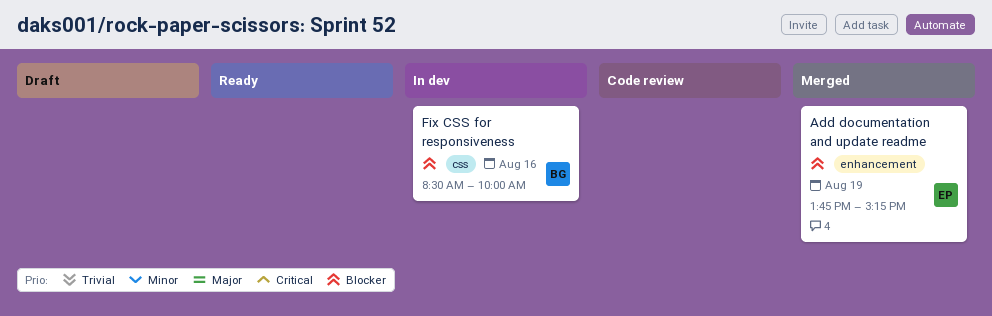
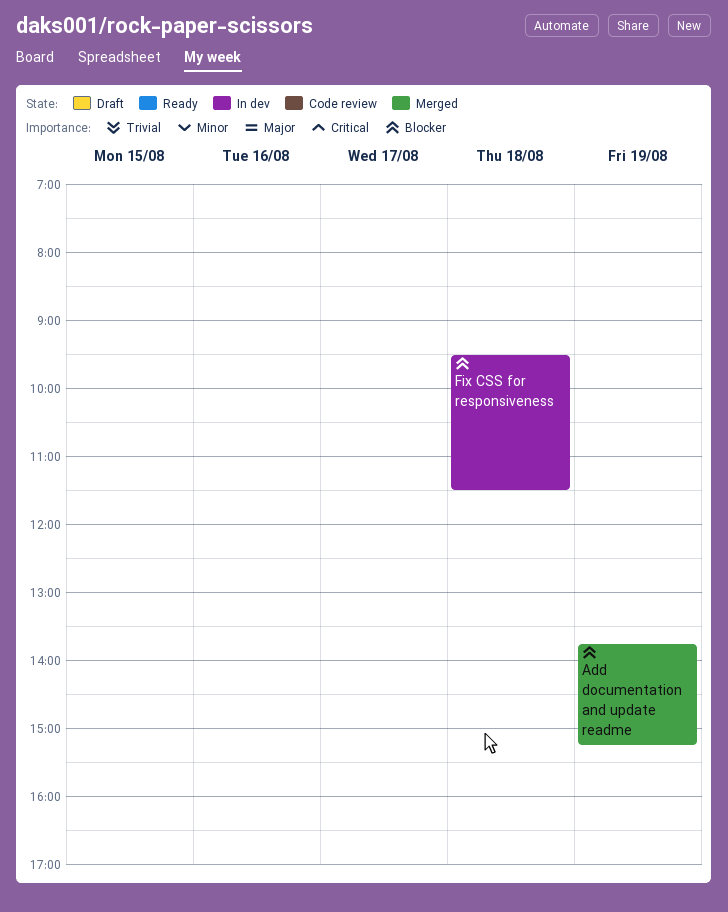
Fix CSS for responsiveness, day: Aug 16 -> Aug 18
Fix CSS for responsiveness, begins: 08:30 -> 09:30
Fix CSS for responsiveness, ends: 10:00 -> 11:30

